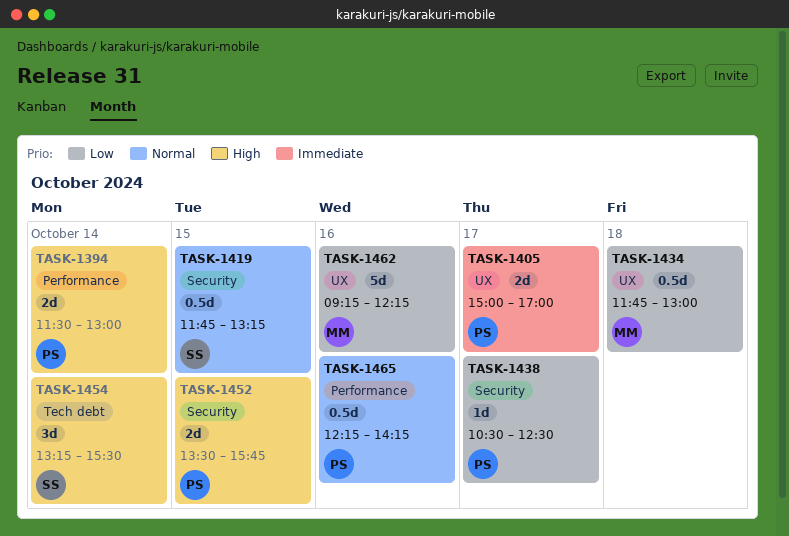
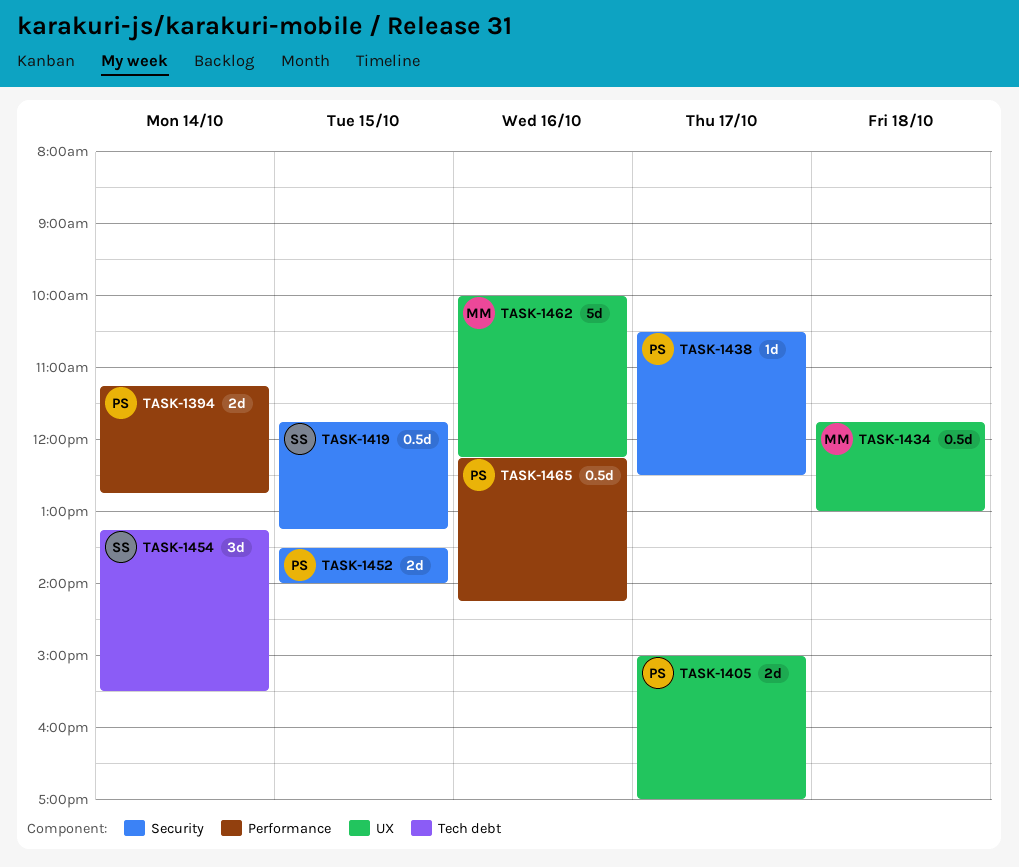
TASK-1394, begins: 11:30 -> 11:15
TASK-1394, ends: 13:00 -> 12:45
TASK-1452, ends: 15:45 -> 14:00
TASK-1462, begins: 09:15 -> 10:00

